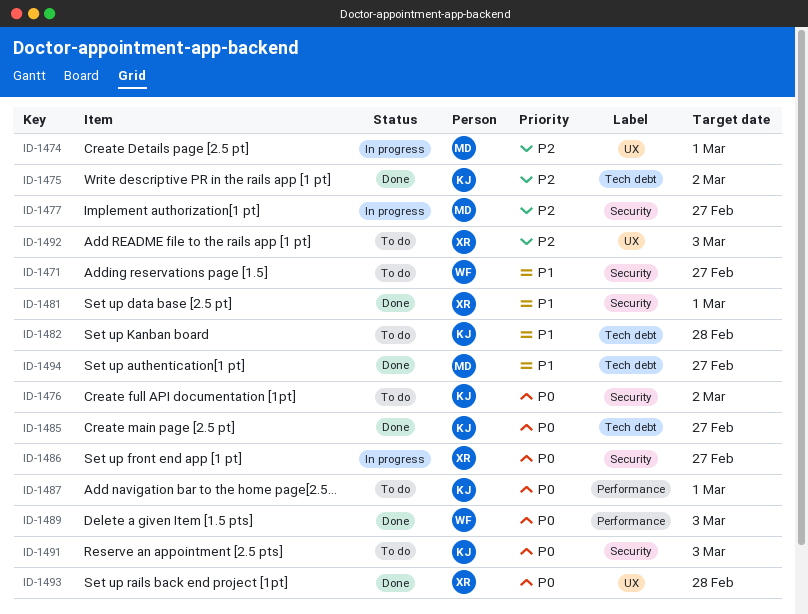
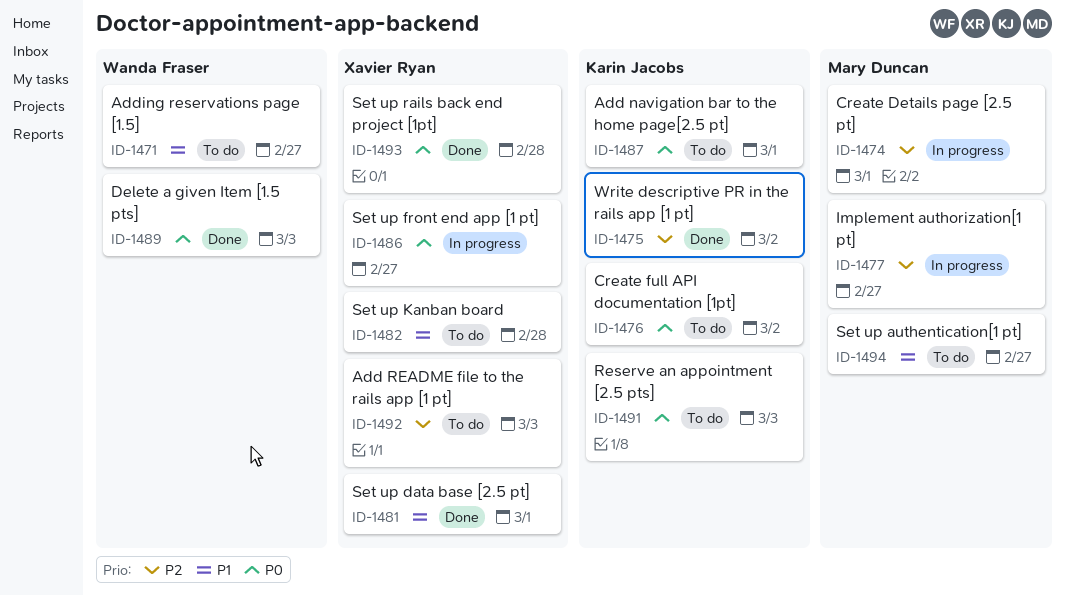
ID-1482, owner: Karin Jacobs -> Xavier Ryan
ID-1485: present -> none
ID-1494, status: Done -> To do

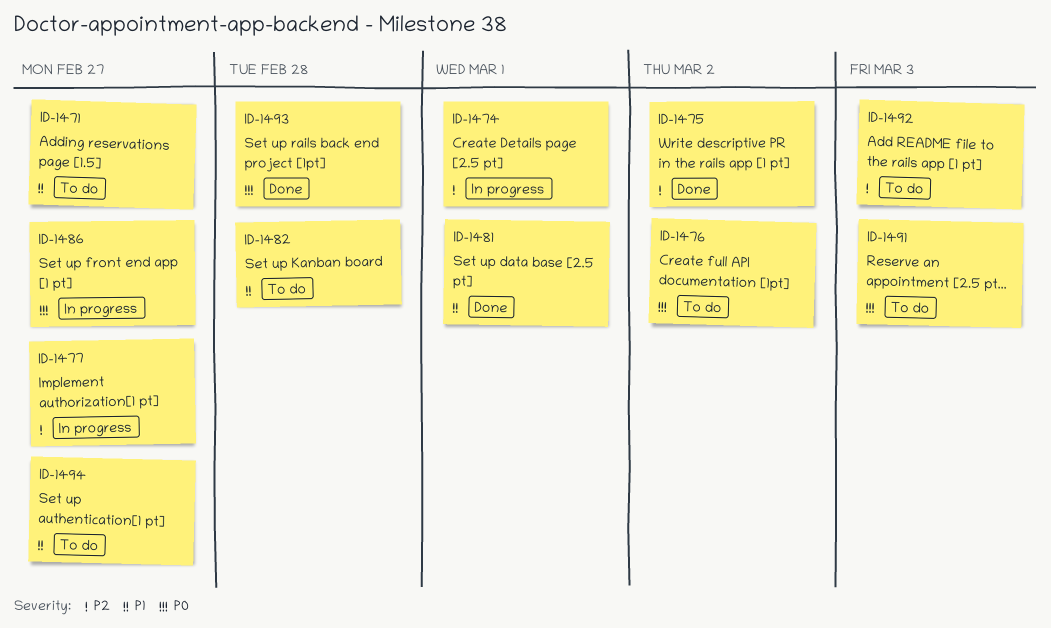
ID-1487: present -> none
ID-1489: present -> none

